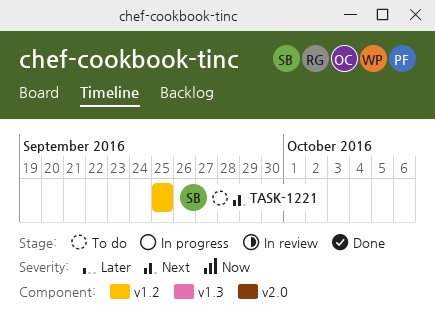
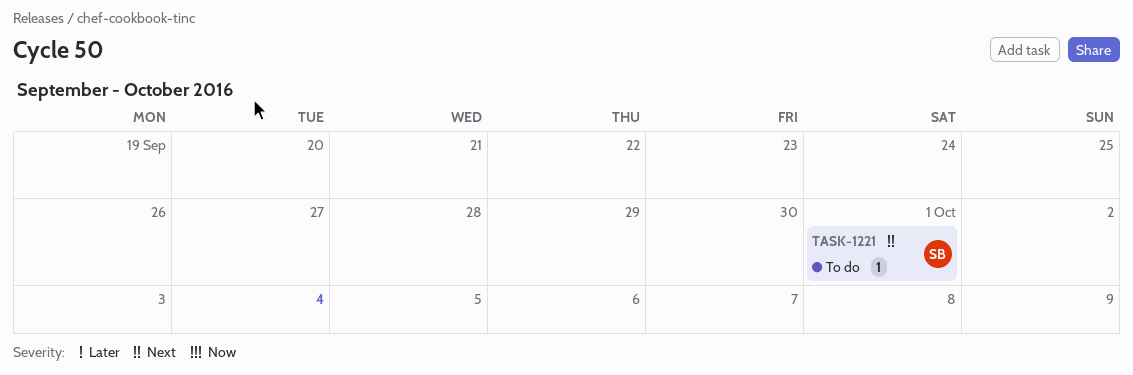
TASK-1221, due: Sep 25 -> Oct 1

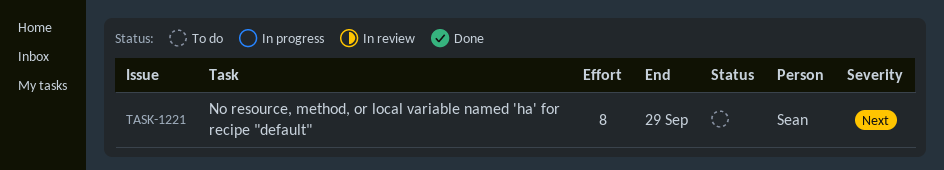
TASK-1221, estimate: 1 -> 8
TASK-1221, due: Oct 1 -> Sep 29

